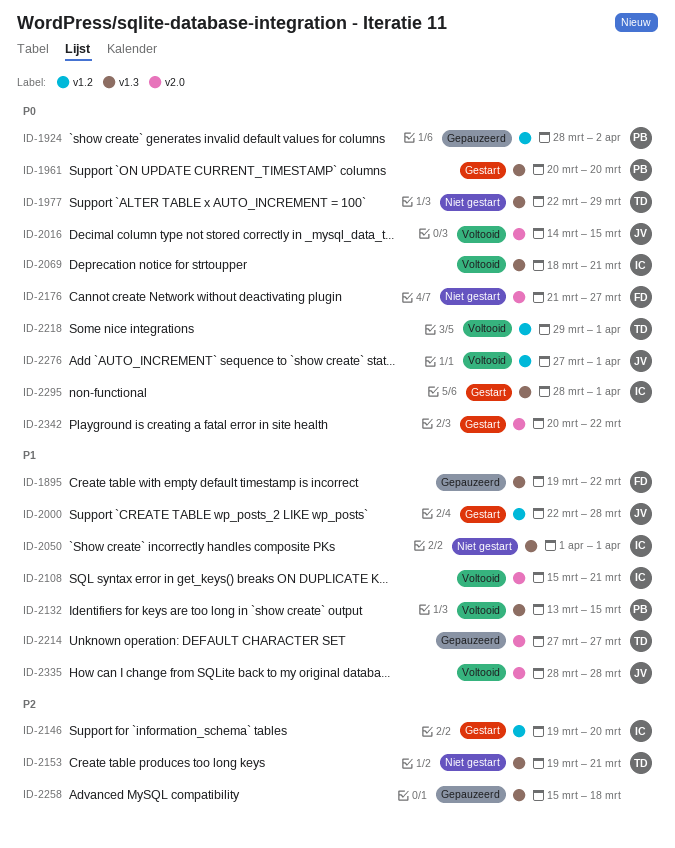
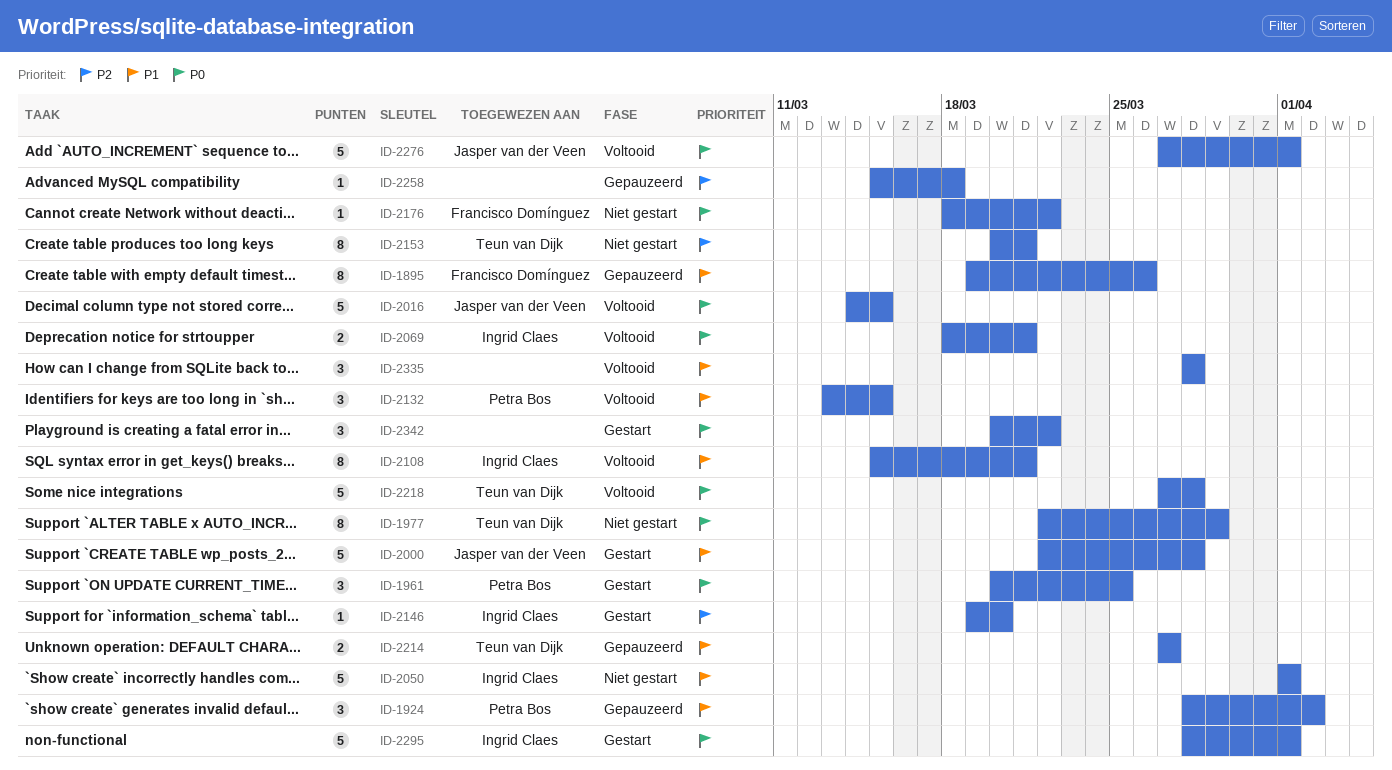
ID-1895, due: Mar 22 -> Mar 26
ID-1924, priority: P0 -> P1
ID-1961, due: Mar 20 -> Mar 25
ID-2153, start: Mar 19 -> Mar 20
ID-2176, start: Mar 21 -> Mar 18
ID-2176, due: Mar 27 -> Mar 22
ID-2218, start: Mar 29 -> Mar 27
ID-2218, due: Apr 1 -> Mar 28
ID-2335, owner: Jasper van der Veen -> none

